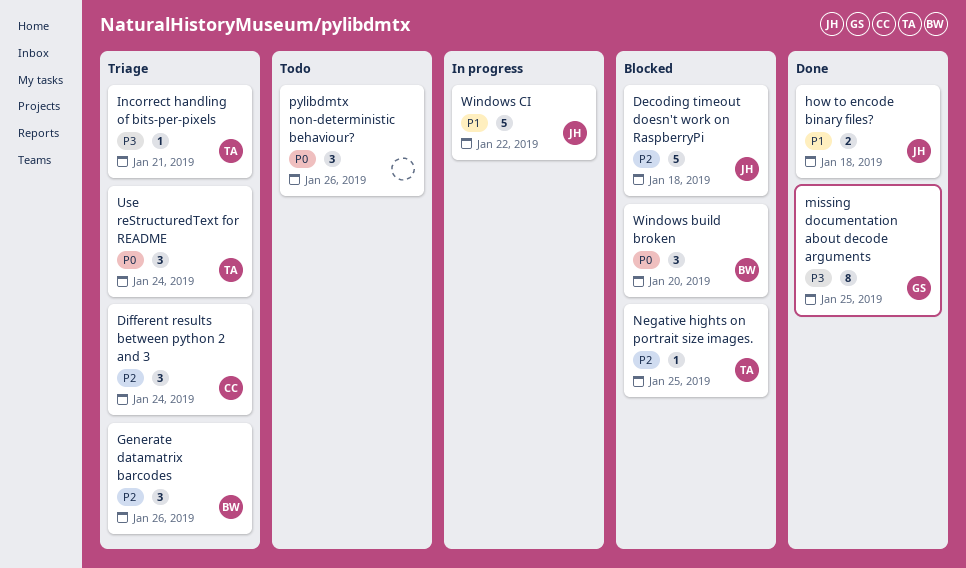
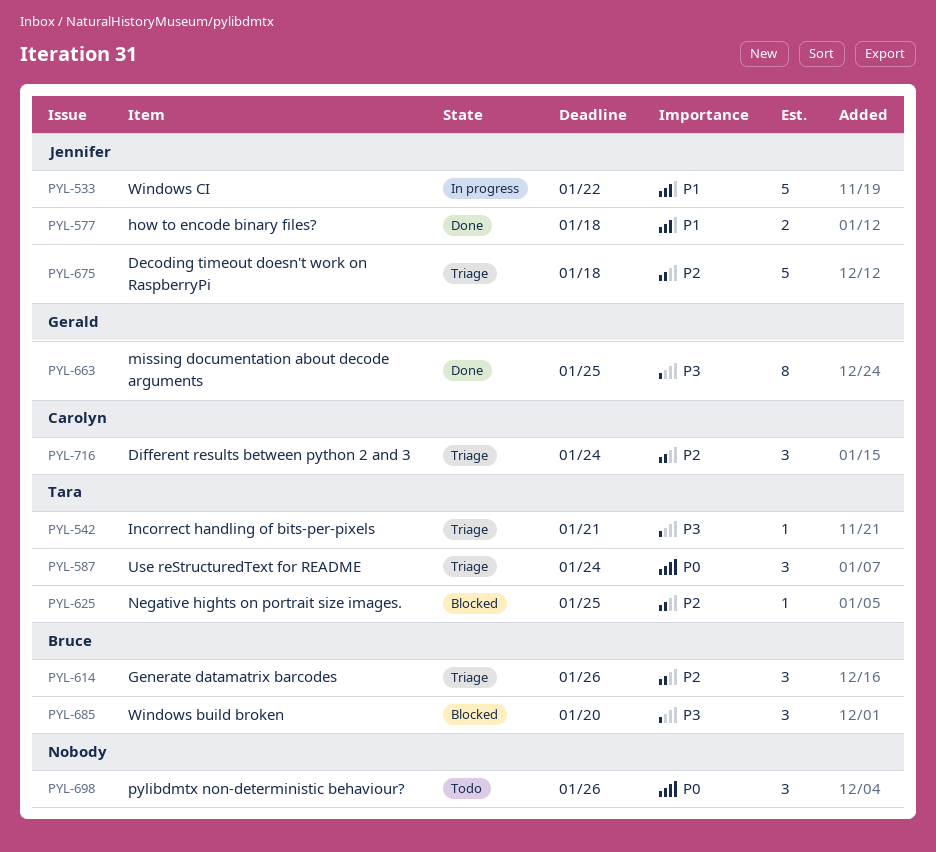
Decoding timeout doesn't work on RaspberryPi, status: Blocked -> Triage
Windows build broken, priority: P0 -> P3

